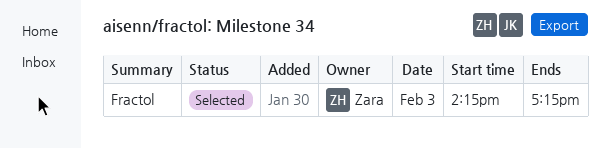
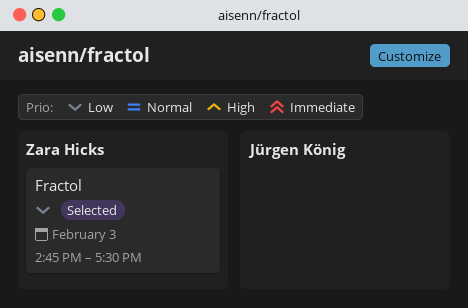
Fractol, begins: 14:15 -> 14:45
Fractol, ends: 17:15 -> 17:30

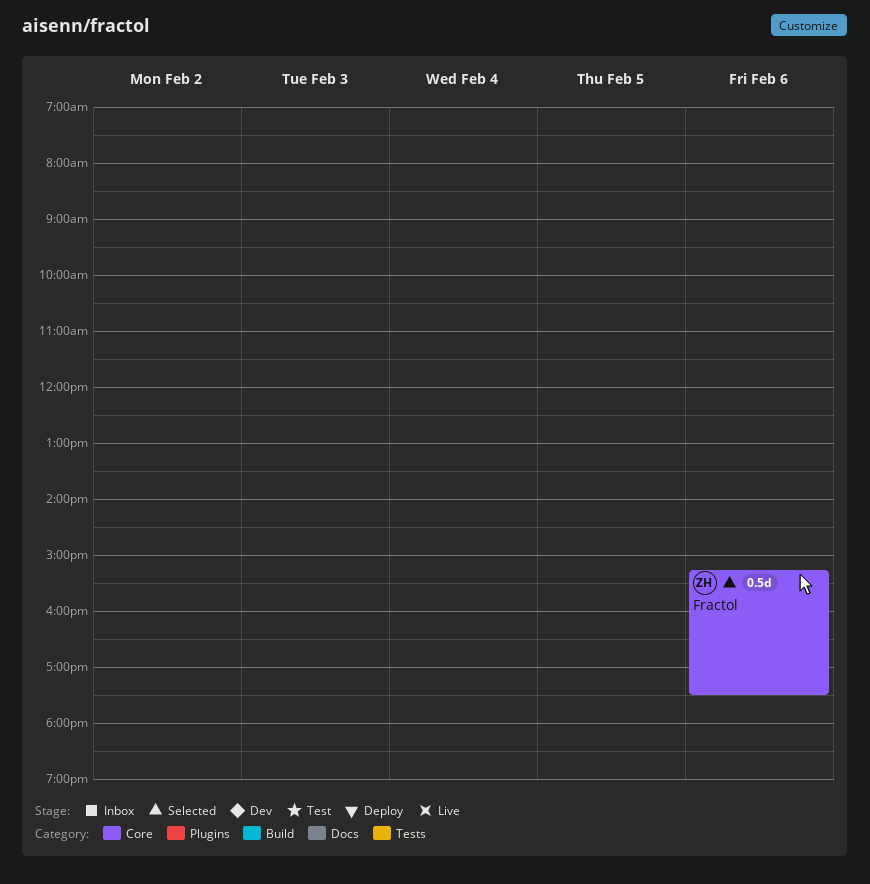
Fractol, day: Feb 3 -> Feb 6
Fractol, begins: 14:45 -> 15:15

